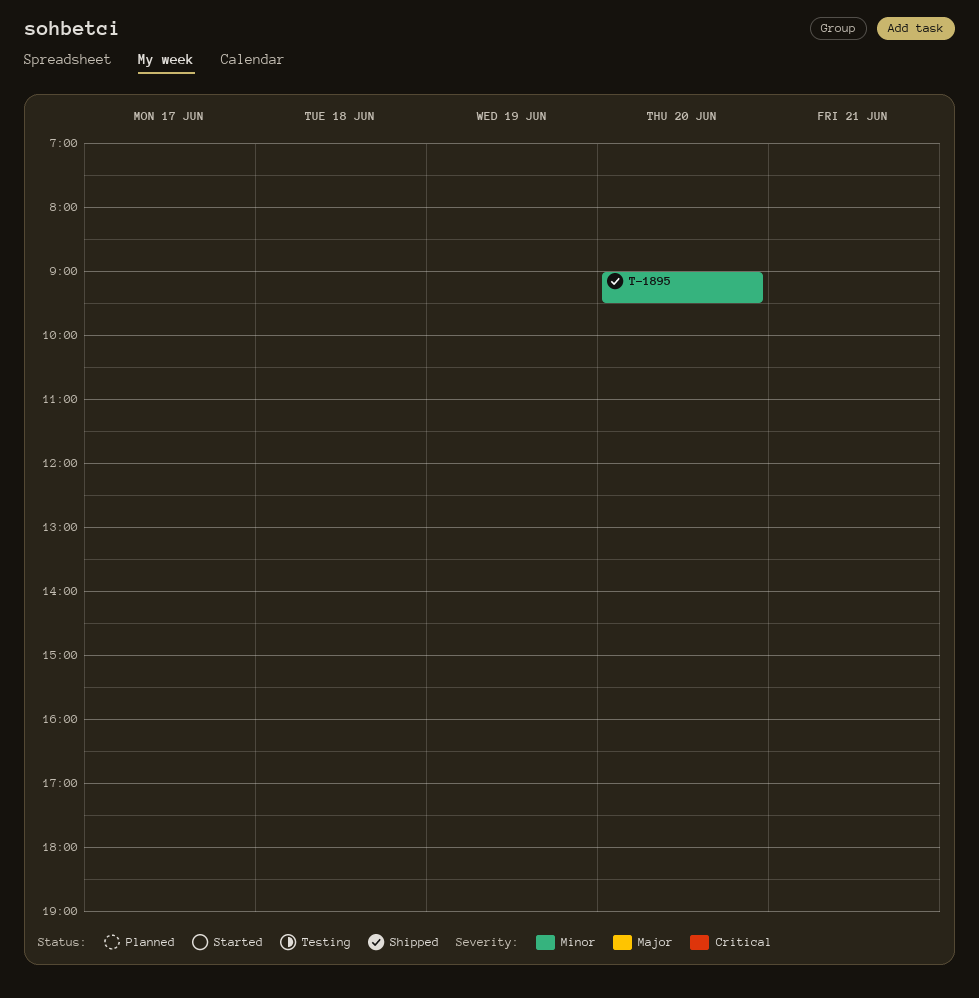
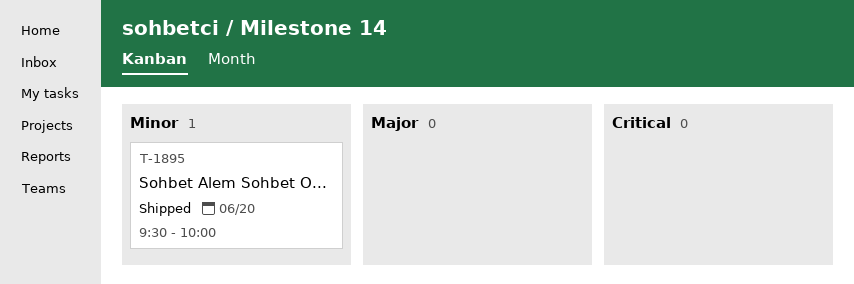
T-1895, begins: 09:00 -> 09:30
T-1895, ends: 09:30 -> 10:00

